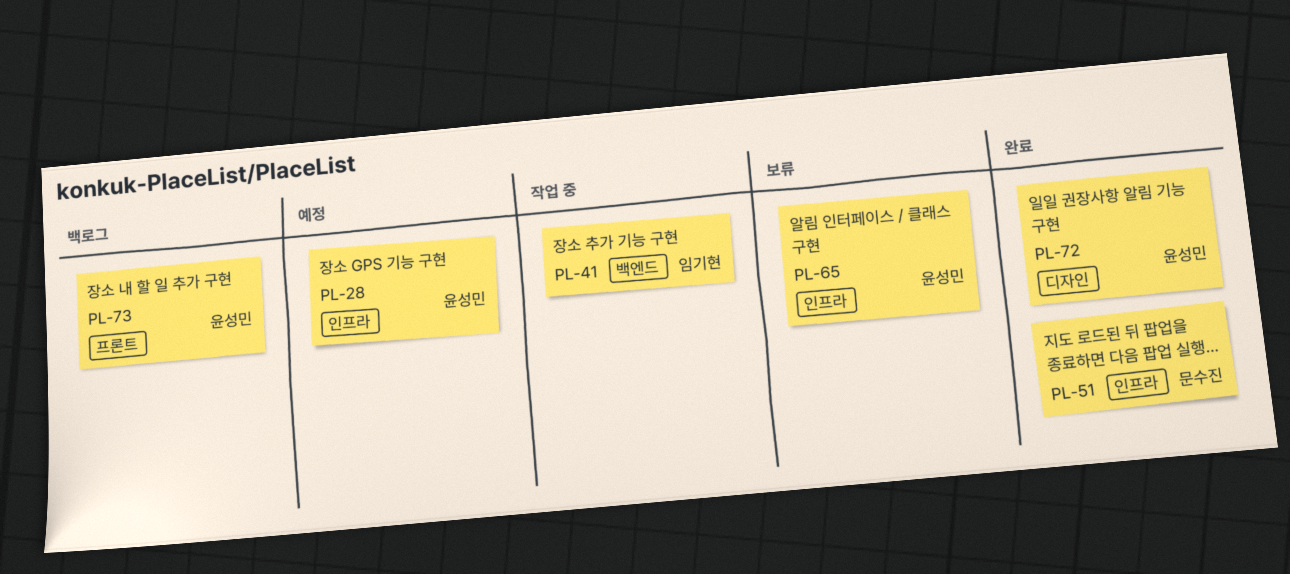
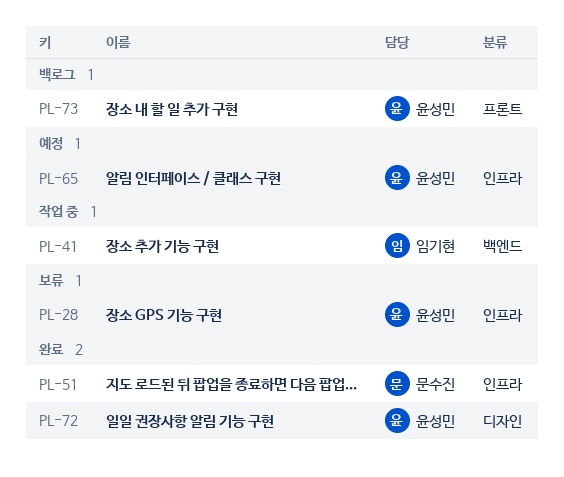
PL-28, status: 예정 -> 보류
PL-65, status: 보류 -> 예정

